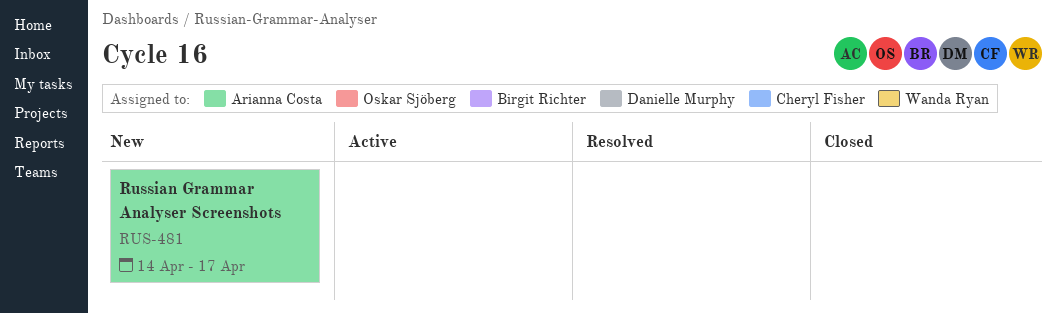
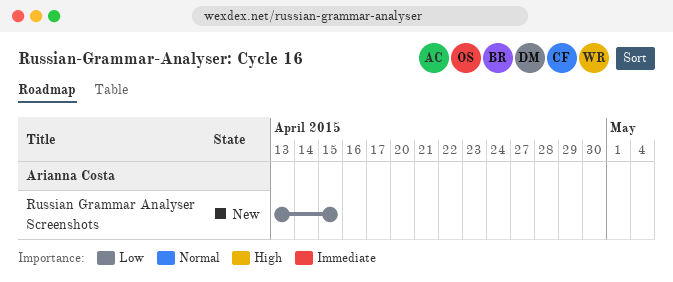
Russian Grammar Analyser Screenshots, start: Apr 14 -> Apr 13
Russian Grammar Analyser Screenshots, due: Apr 17 -> Apr 15

